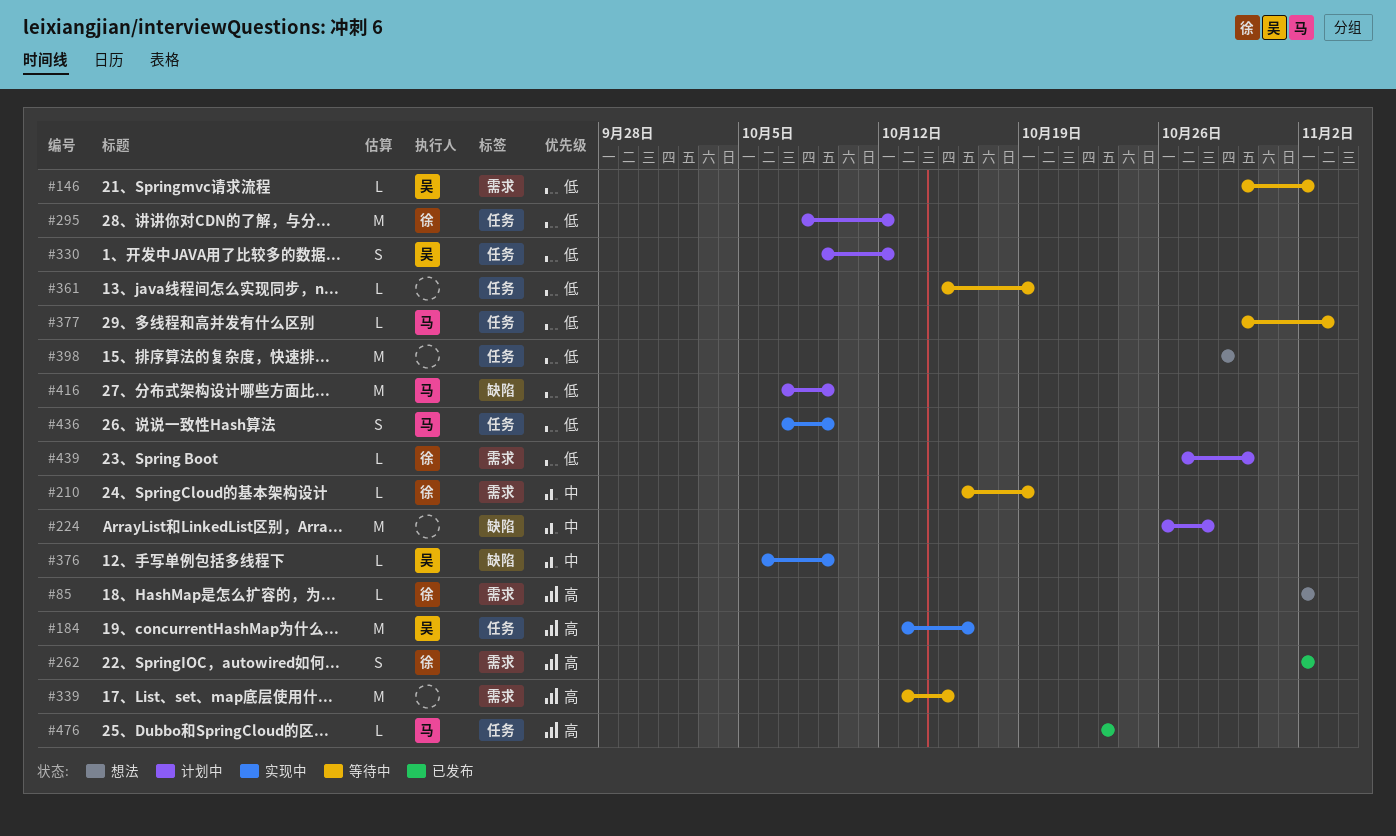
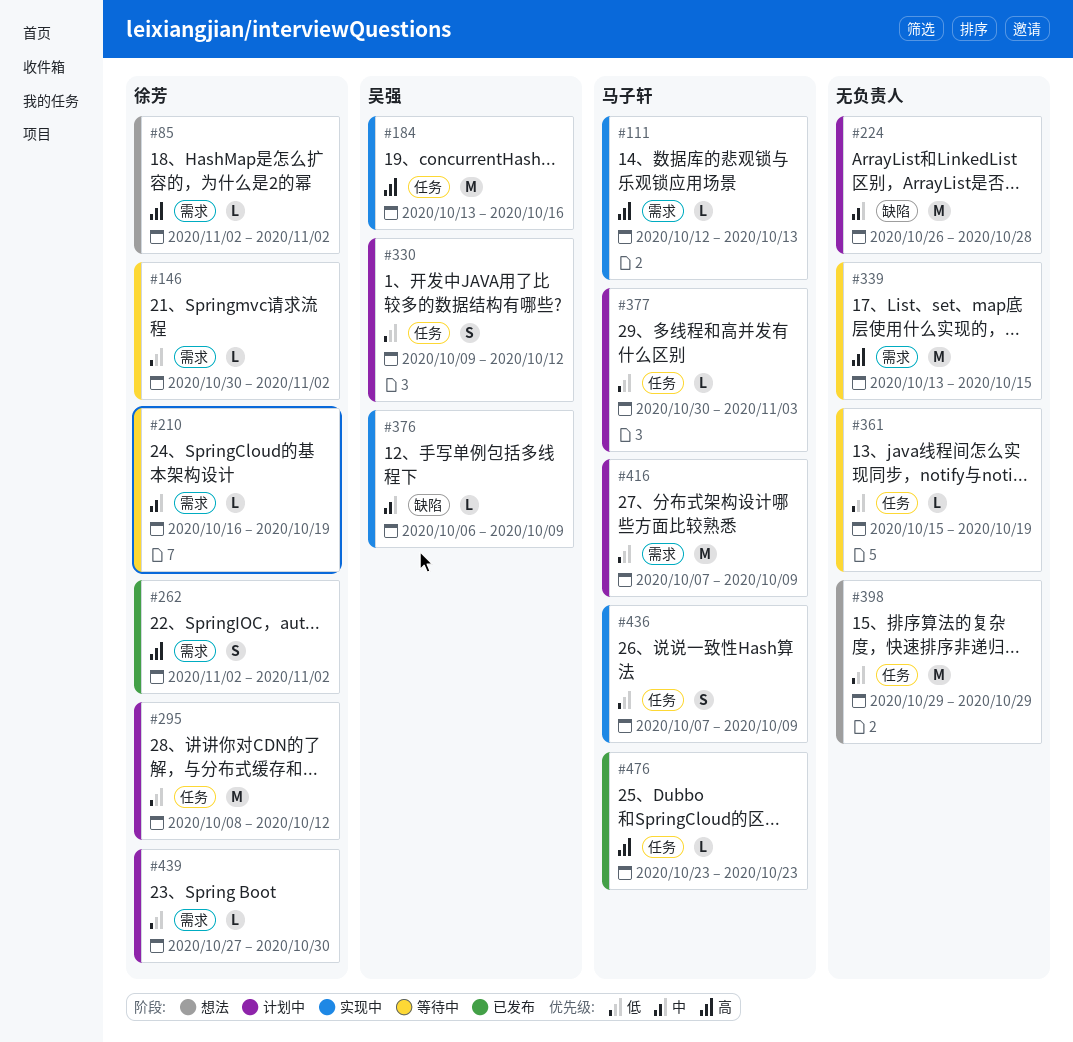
#111: none -> present
#146, owner: 吴强 -> 徐芳
#377, status: 等待中 -> 计划中
#416, label: 缺陷 -> 需求

